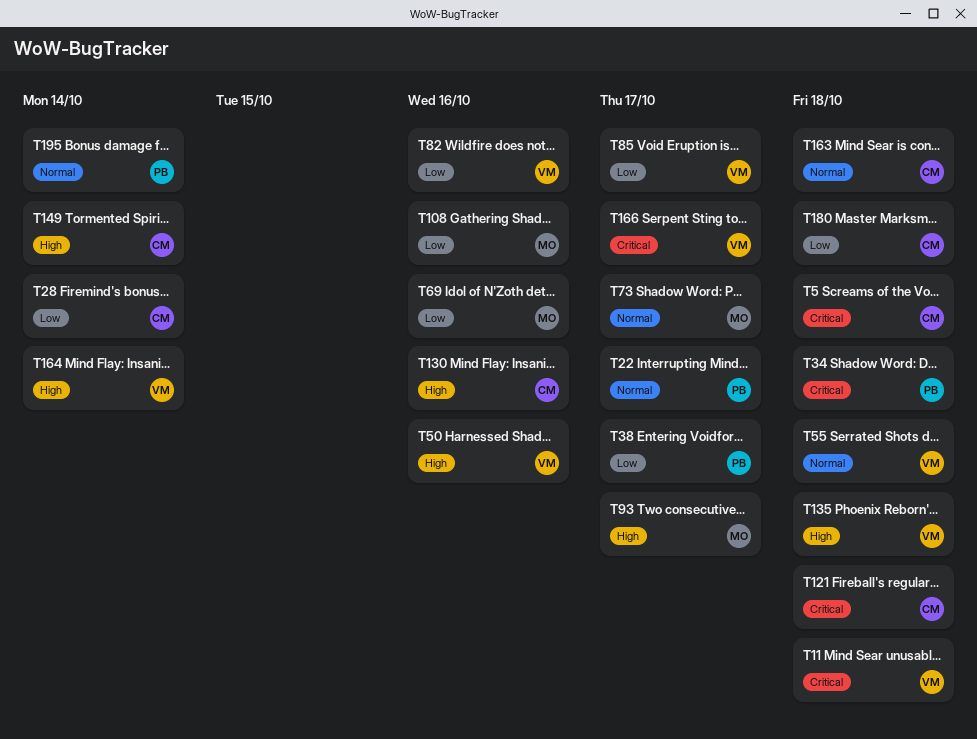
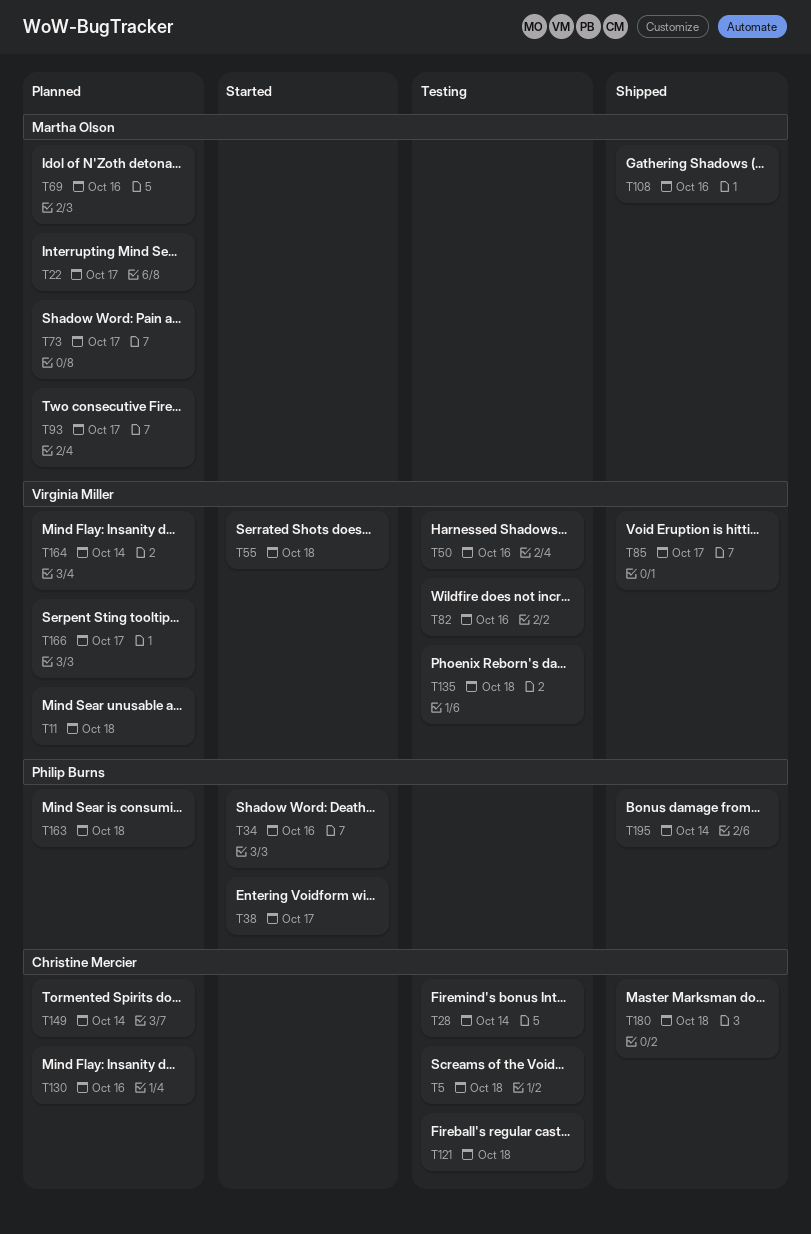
T22, owner: Philip Burns -> Martha Olson
T34, due: Oct 18 -> Oct 16
T163, owner: Christine Mercier -> Philip Burns

